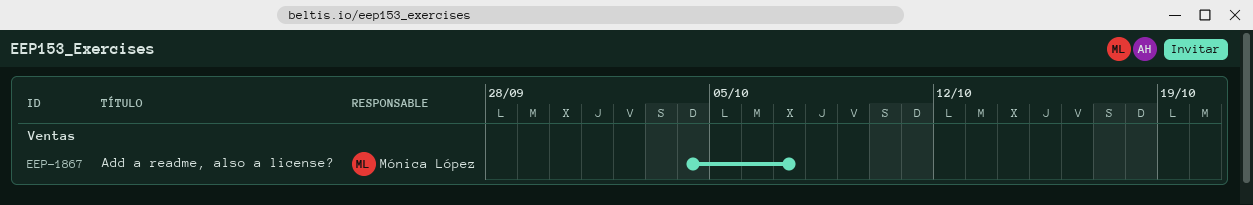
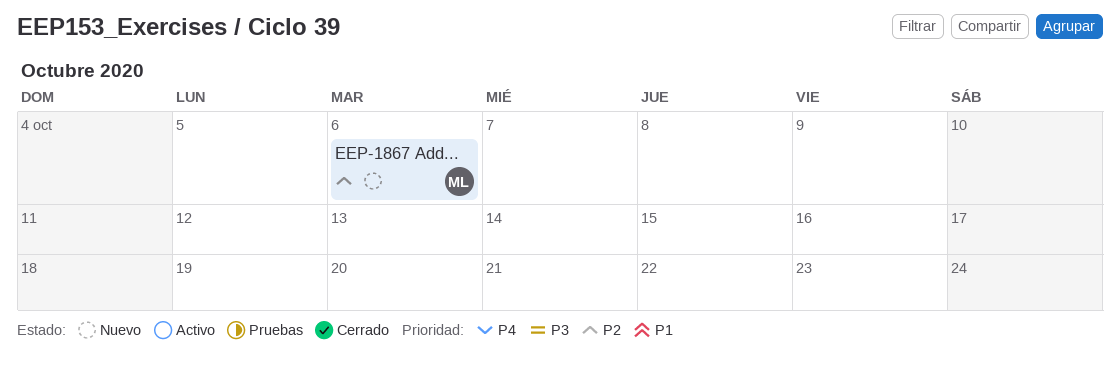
EEP-1867, due: Oct 7 -> Oct 6

